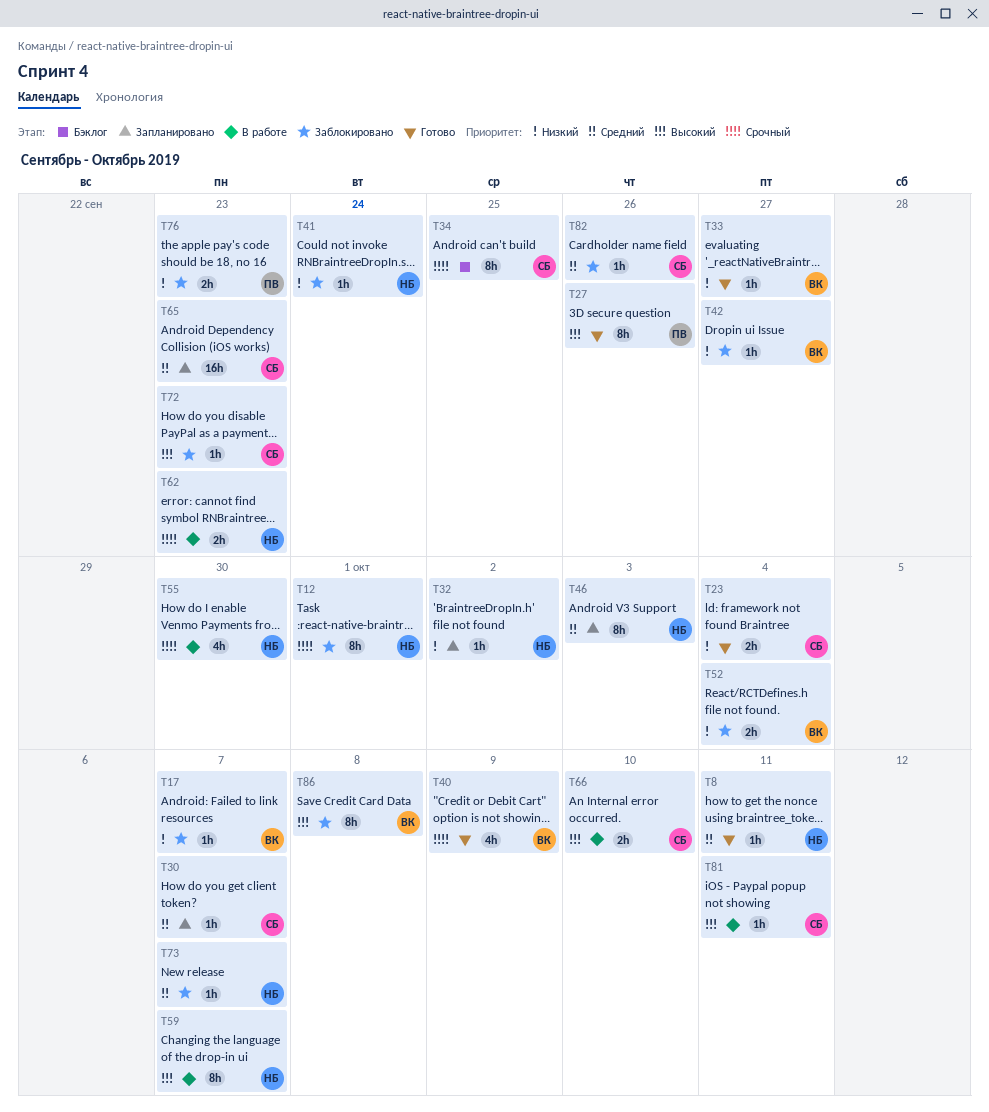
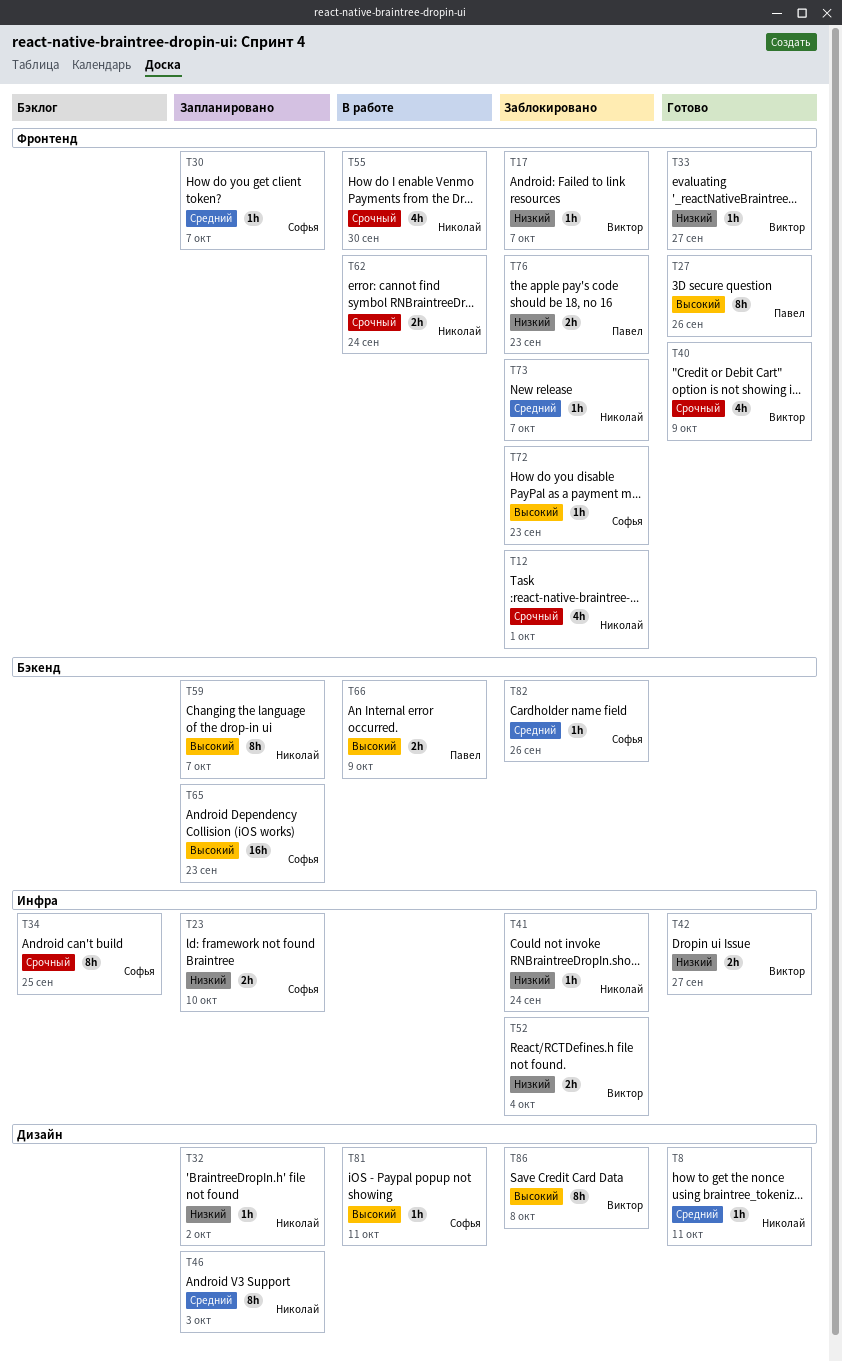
T12, estimate: 8h -> 4h
T23, status: Готово -> Запланировано
T23, due: Oct 4 -> Oct 10
T42, status: Заблокировано -> Готово
T42, estimate: 1h -> 2h
T59, status: В работе -> Запланировано
T62, due: Sep 23 -> Sep 24
T65, priority: Средний -> Высокий
T66, owner: Софья -> Павел
T66, due: Oct 10 -> Oct 9

